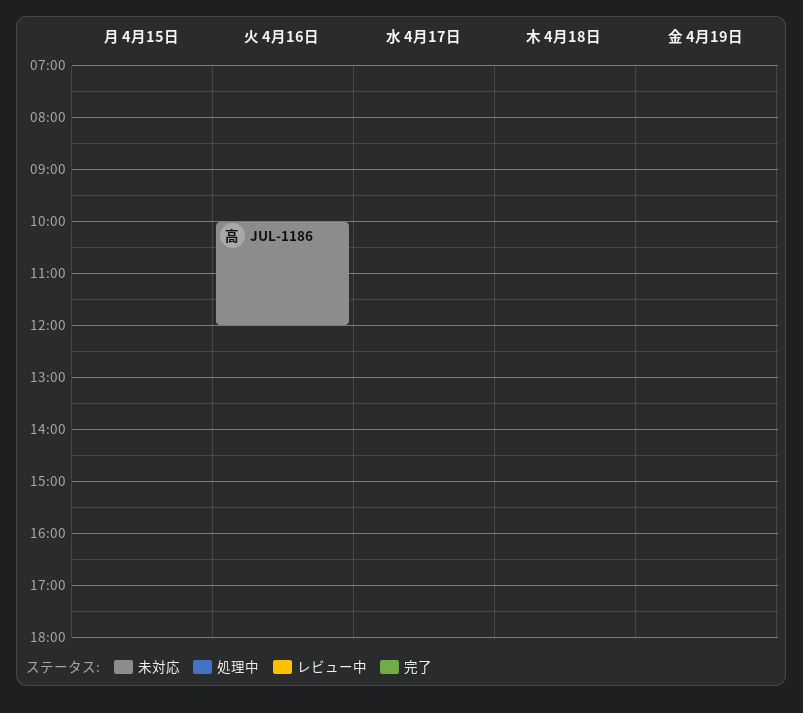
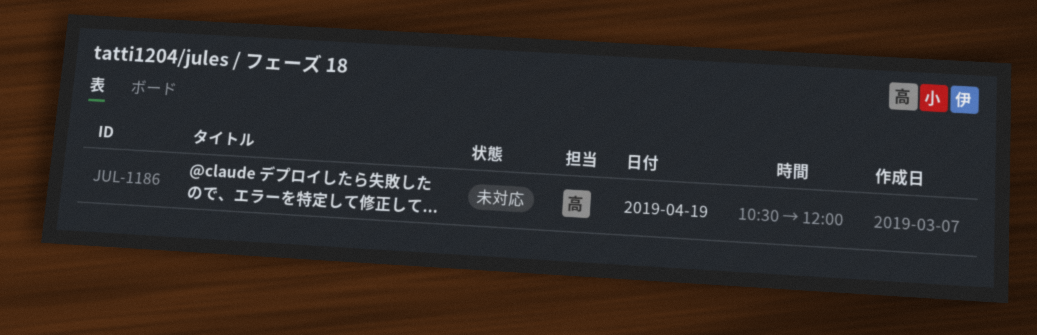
JUL-1186, day: Apr 16 -> Apr 19
JUL-1186, begins: 10:00 -> 10:30

